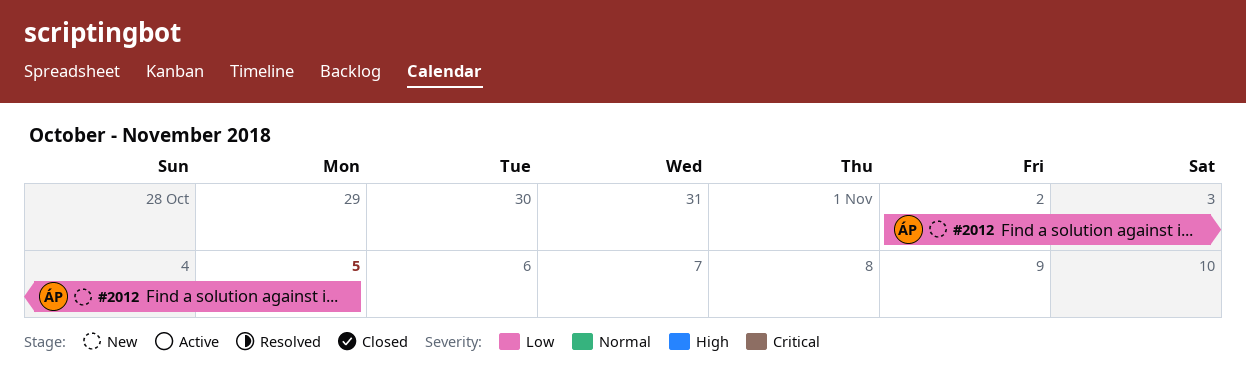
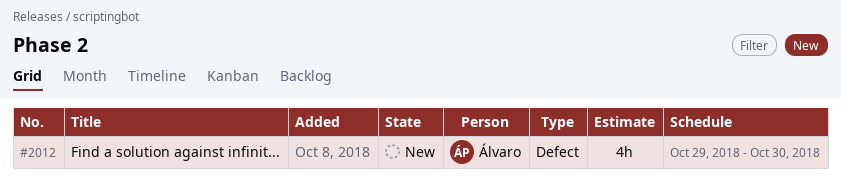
#2012, start: Nov 2 -> Oct 29
#2012, due: Nov 5 -> Oct 30

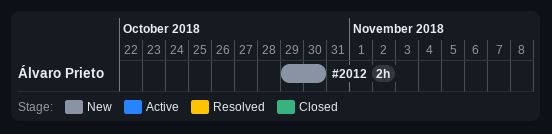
#2012, estimate: 4h -> 2h

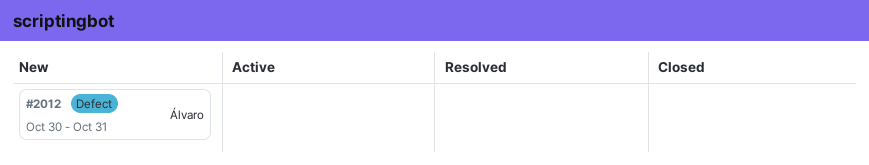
#2012, start: Oct 29 -> Oct 30
#2012, due: Oct 30 -> Oct 31

